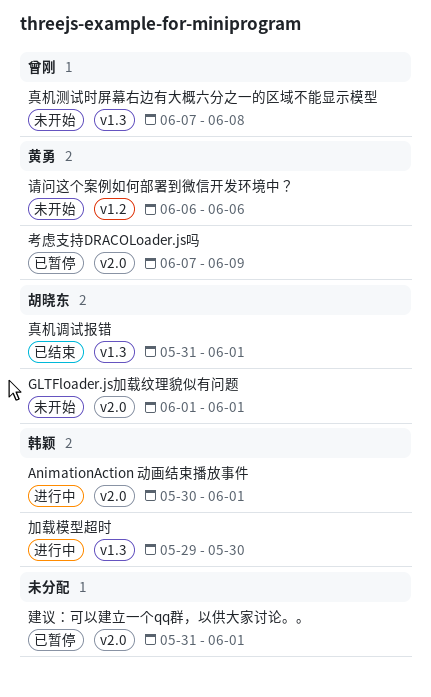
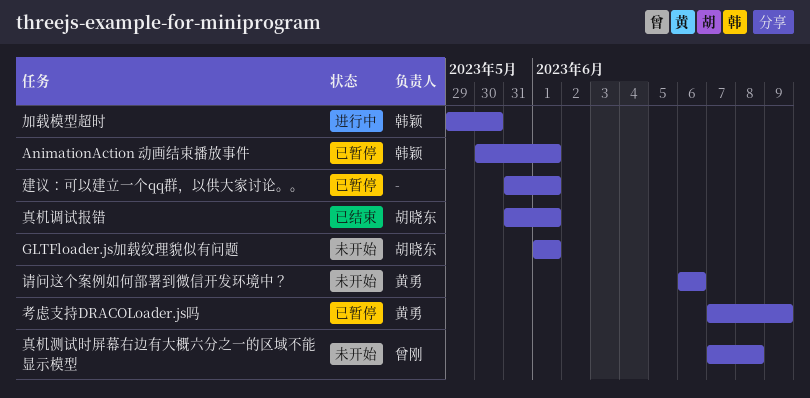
AnimationAction 动画结束播放事件, status: 进行中 -> 已暂停

